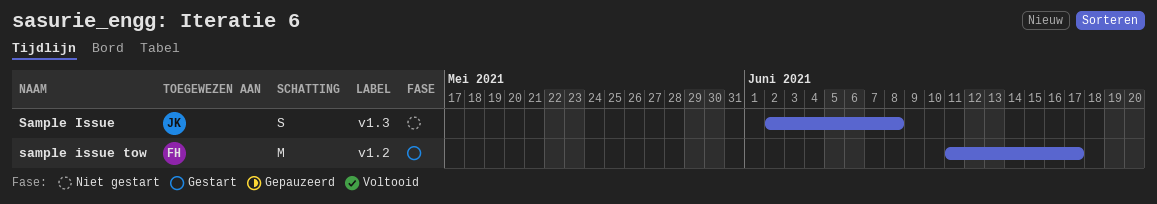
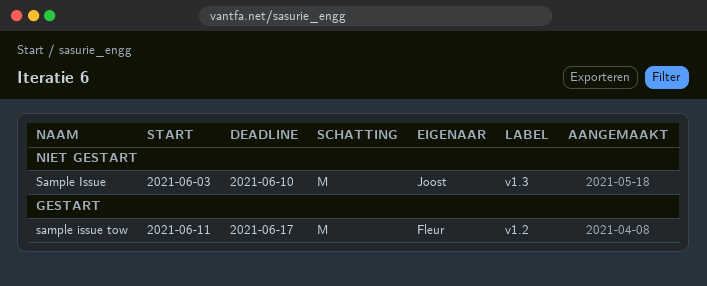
Sample Issue, estimate: S -> M
Sample Issue, start: Jun 2 -> Jun 3
Sample Issue, due: Jun 8 -> Jun 10

